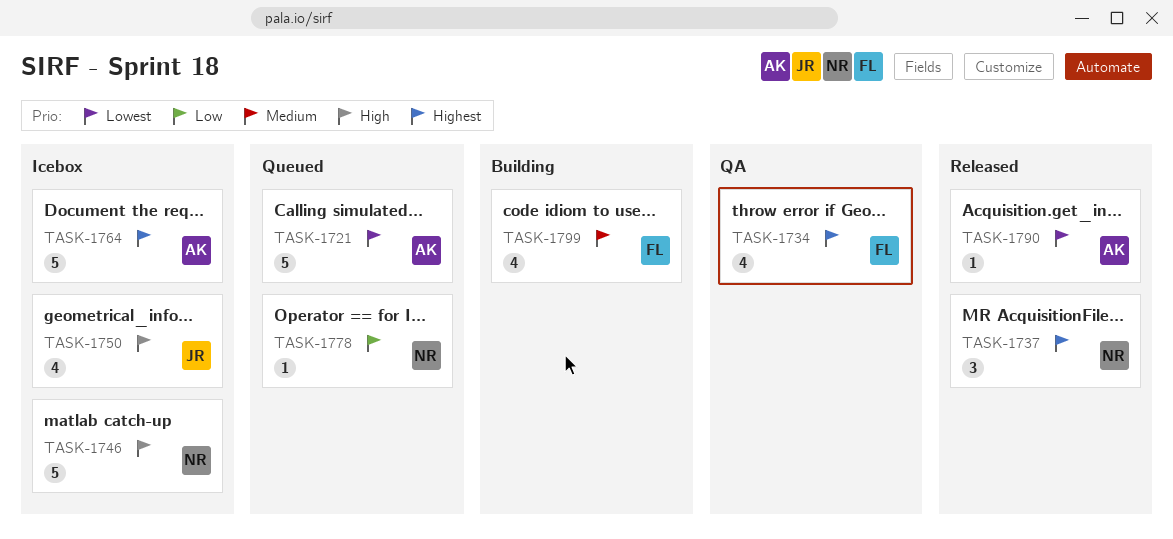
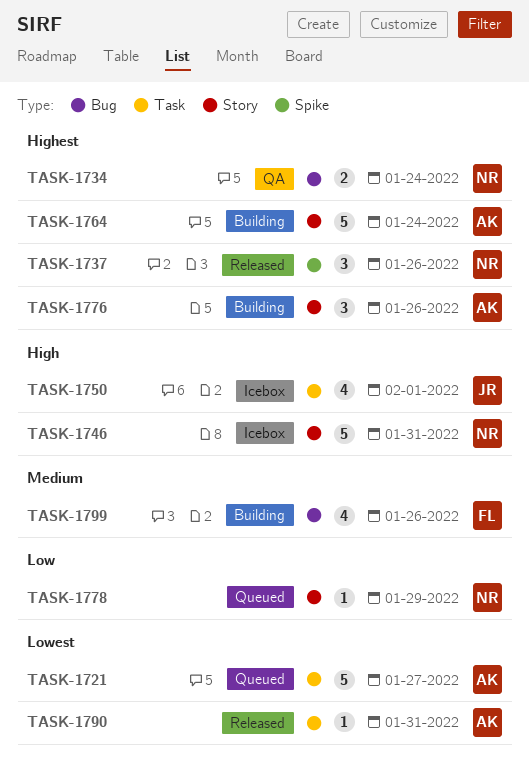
TASK-1734, owner: FL -> NR
TASK-1734, estimate: 4 -> 2
TASK-1764, status: Icebox -> Building
TASK-1776: none -> present

